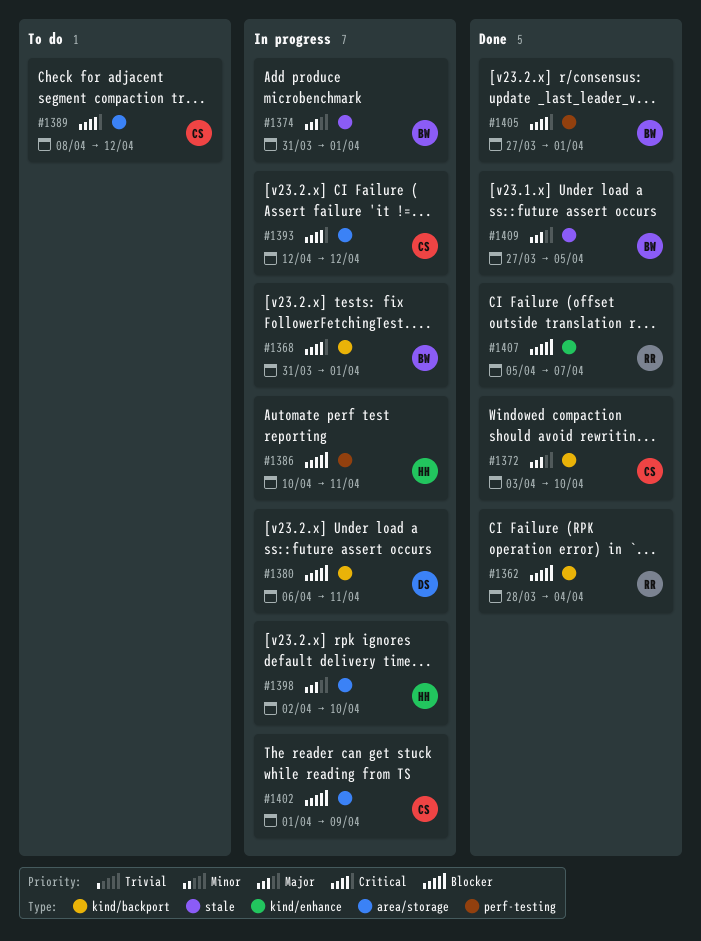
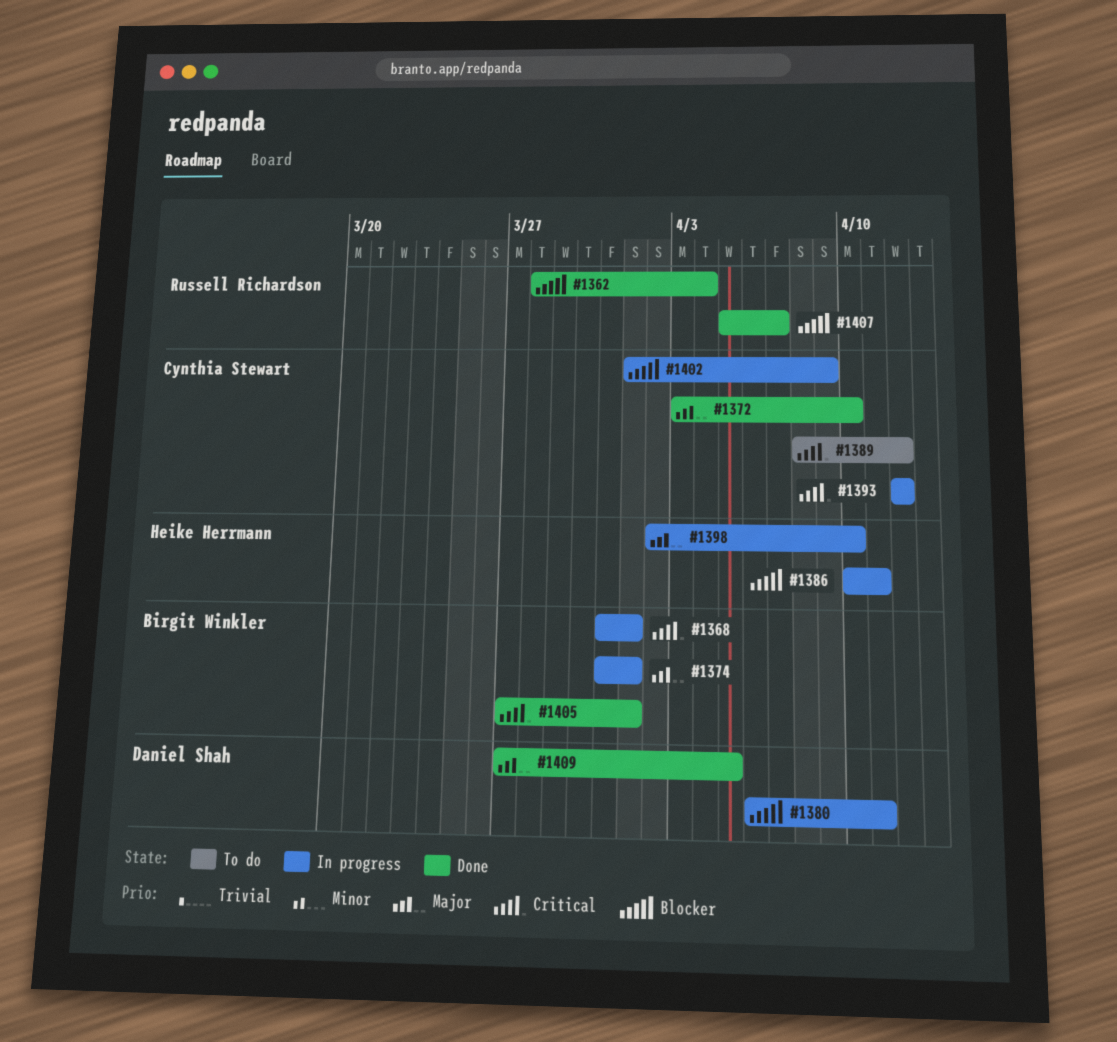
#1409, owner: Birgit Winkler -> Daniel Shah

